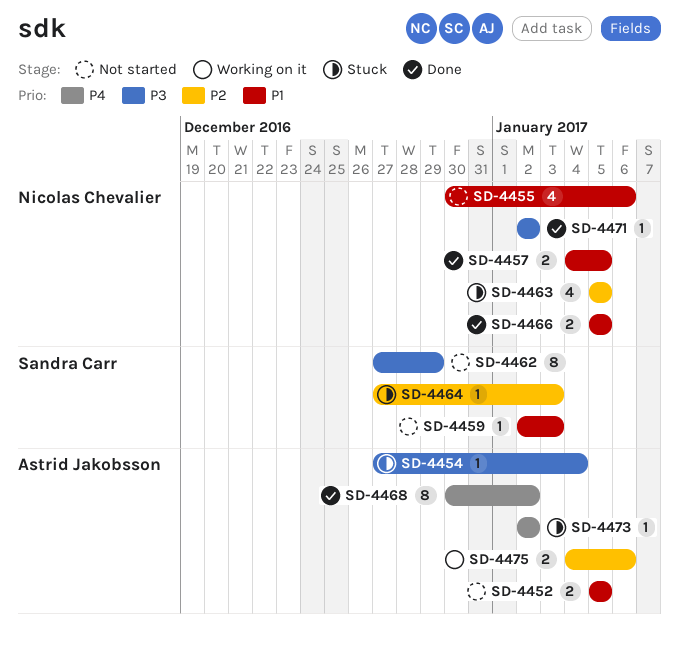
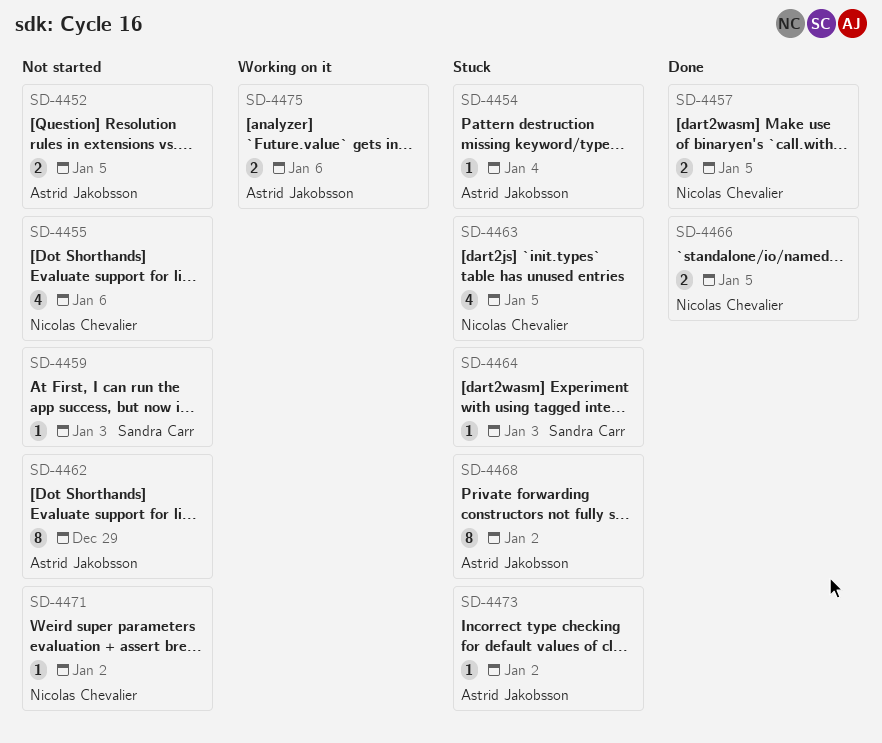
SD-4462, owner: Sandra Carr -> Astrid Jakobsson
SD-4468, status: Done -> Stuck
SD-4471, status: Done -> Not started

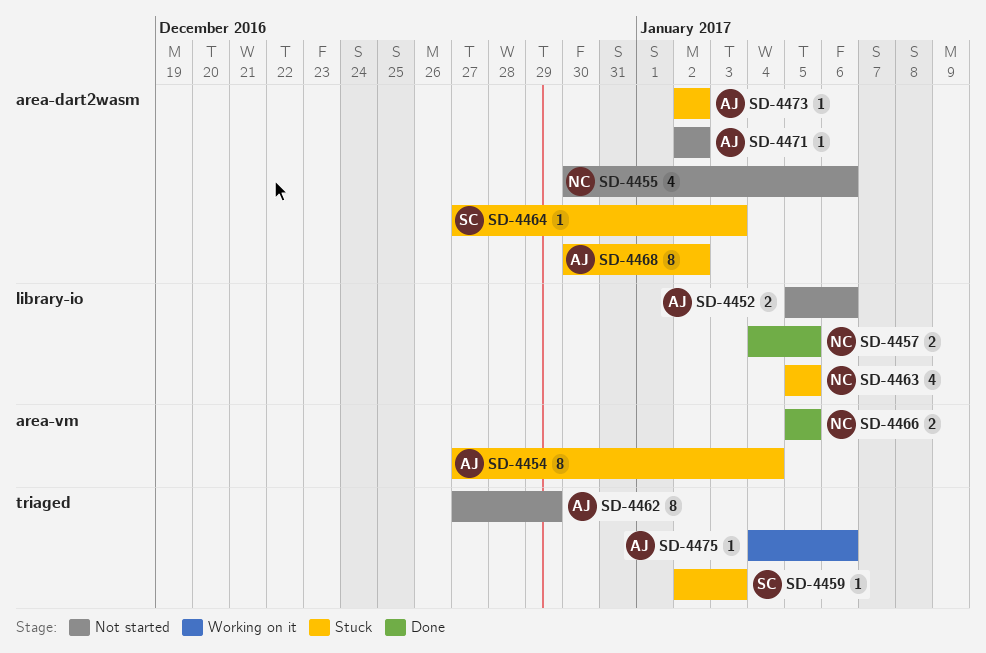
SD-4452, due: Jan 5 -> Jan 6
SD-4454, estimate: 1 -> 8
SD-4459, status: Not started -> Stuck
SD-4471, owner: Nicolas Chevalier -> Astrid Jakobsson
SD-4475, estimate: 2 -> 1

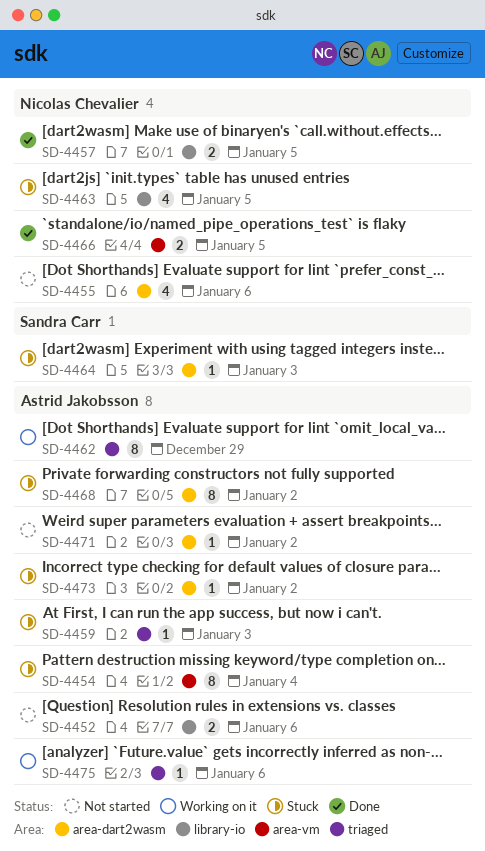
SD-4459, owner: Sandra Carr -> Astrid Jakobsson
SD-4462, status: Not started -> Working on it

